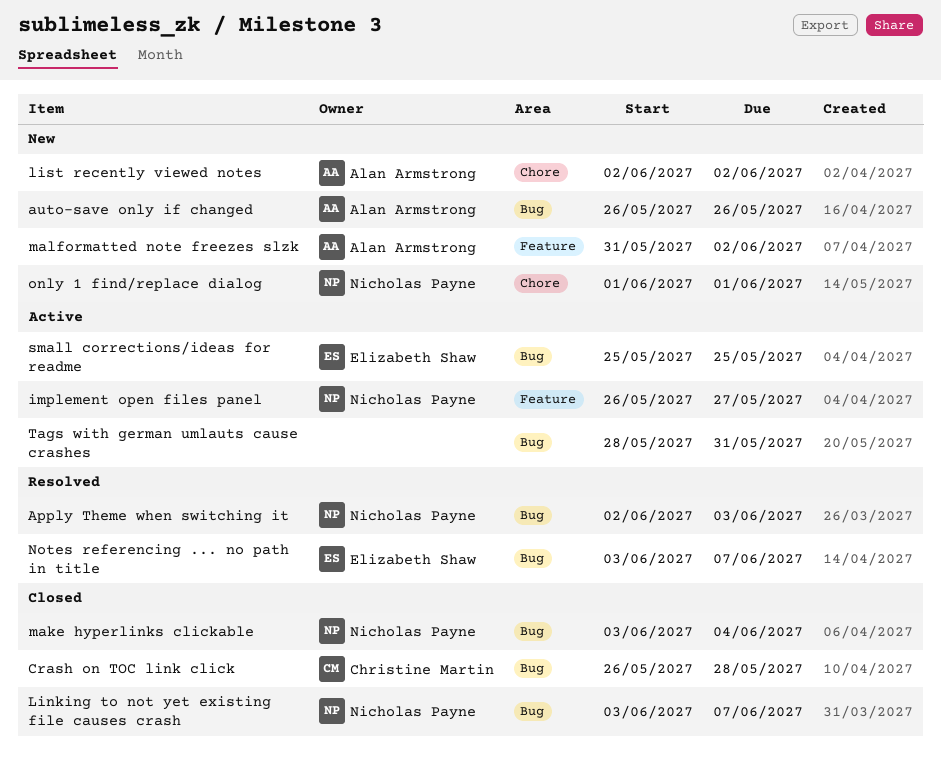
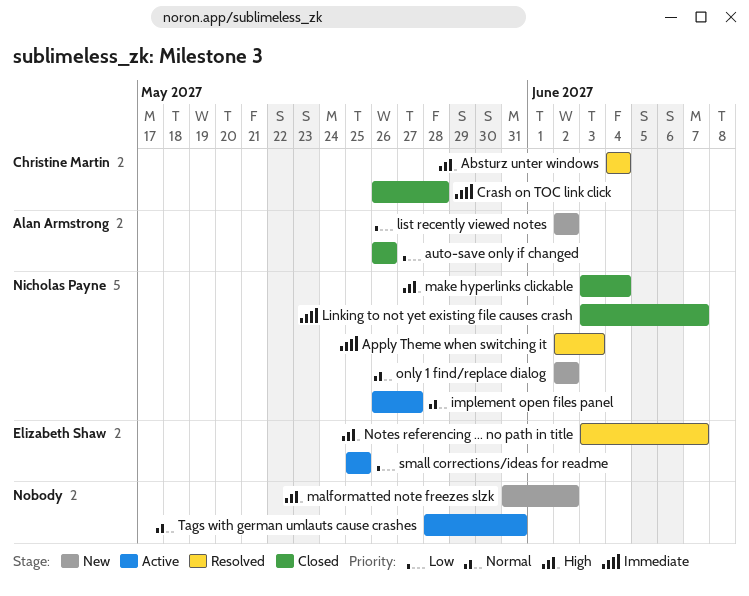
Absturz unter windows: none -> present
auto-save only if changed, status: New -> Closed
malformatted note freezes slzk, owner: Alan Armstrong -> none
only 1 find/replace dialog, start: Jun 1 -> Jun 2
only 1 find/replace dialog, due: Jun 1 -> Jun 2

